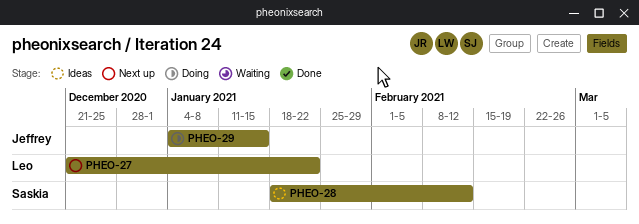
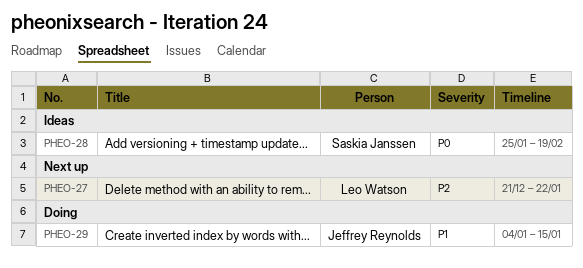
PHEO-28, start: Jan 18 -> Jan 25
PHEO-28, due: Feb 12 -> Feb 19

